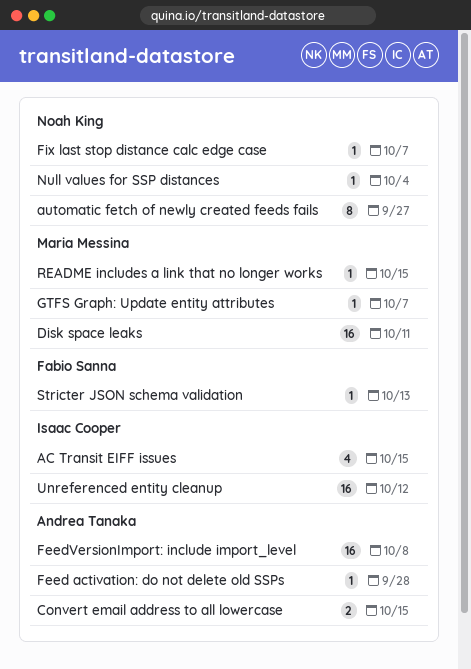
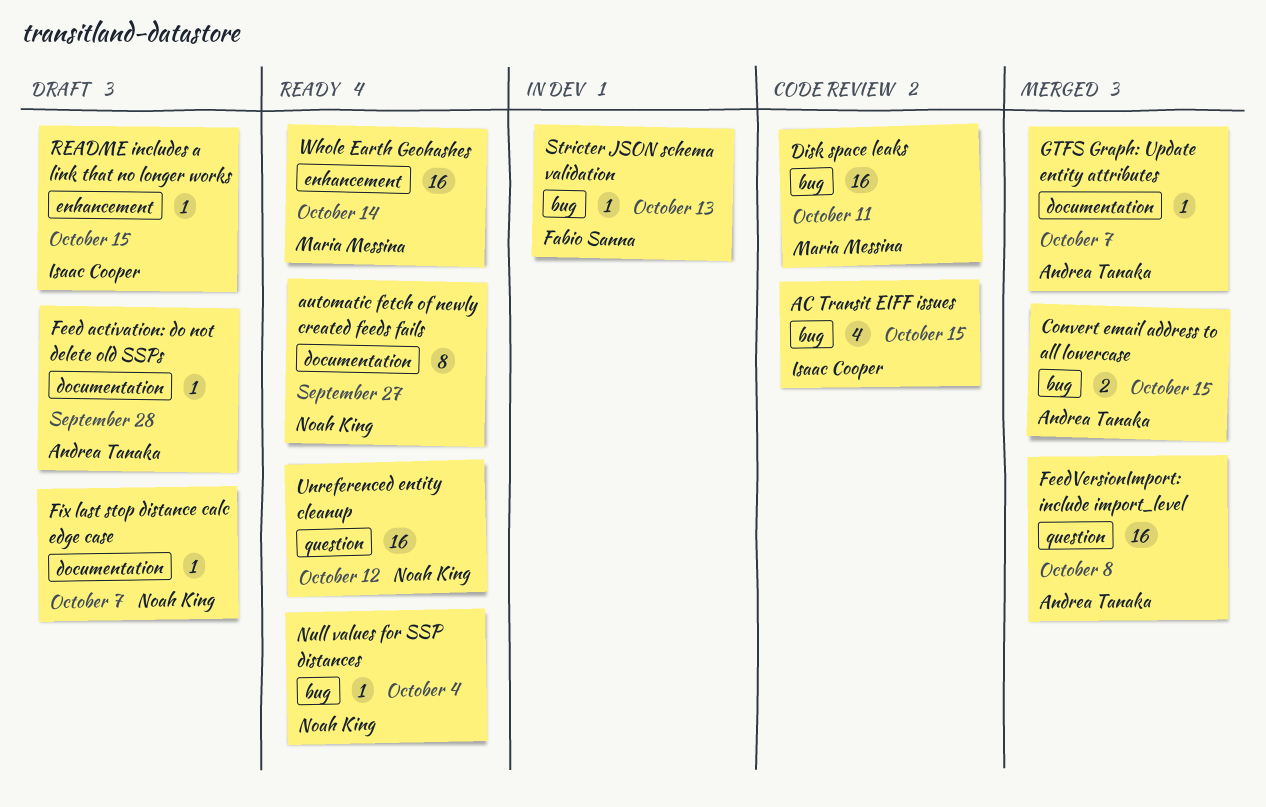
GTFS Graph: Update entity attributes, owner: Maria Messina -> Andrea Tanaka
README includes a link that no longer works, owner: Maria Messina -> Isaac Cooper
Unreferenced entity cleanup, owner: Isaac Cooper -> Noah King
Whole Earth Geohashes: none -> present

